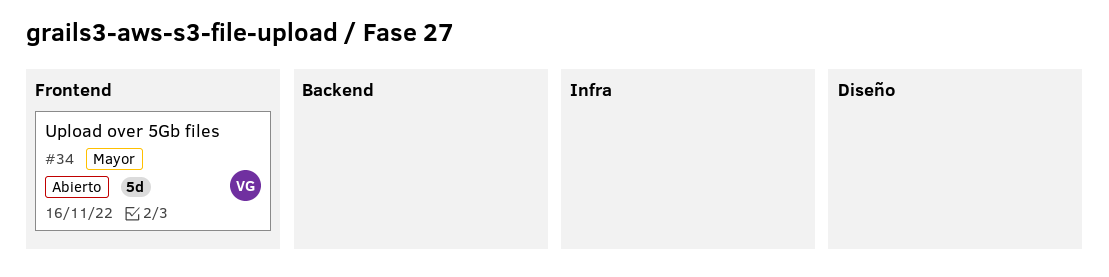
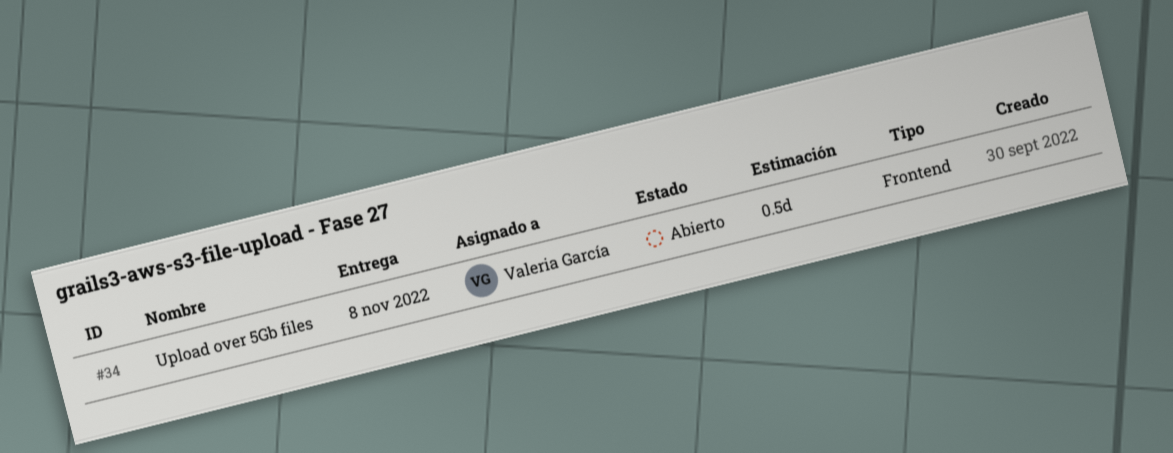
#34, estimate: 5d -> 0.5d
#34, due: Nov 16 -> Nov 8

